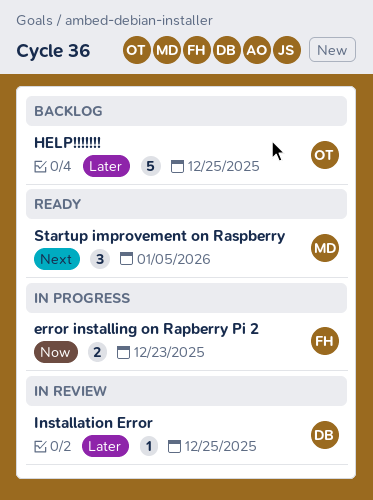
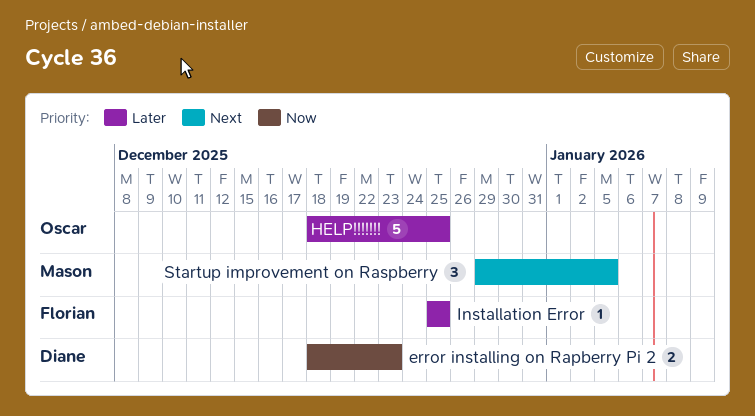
error installing on Rapberry Pi 2, owner: Florian -> Diane
Installation Error, owner: Diane -> Florian

